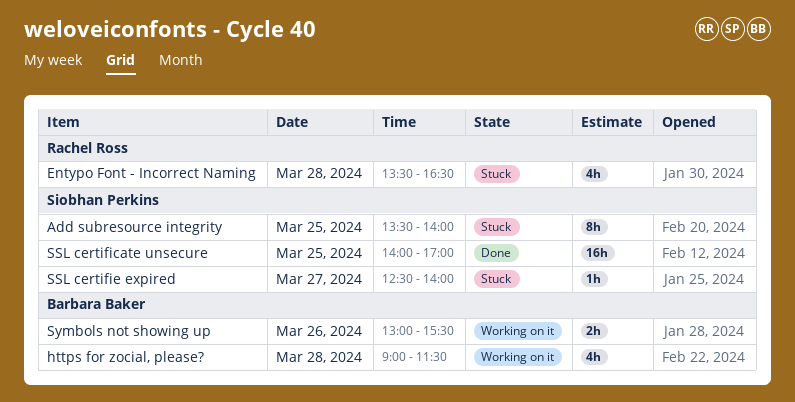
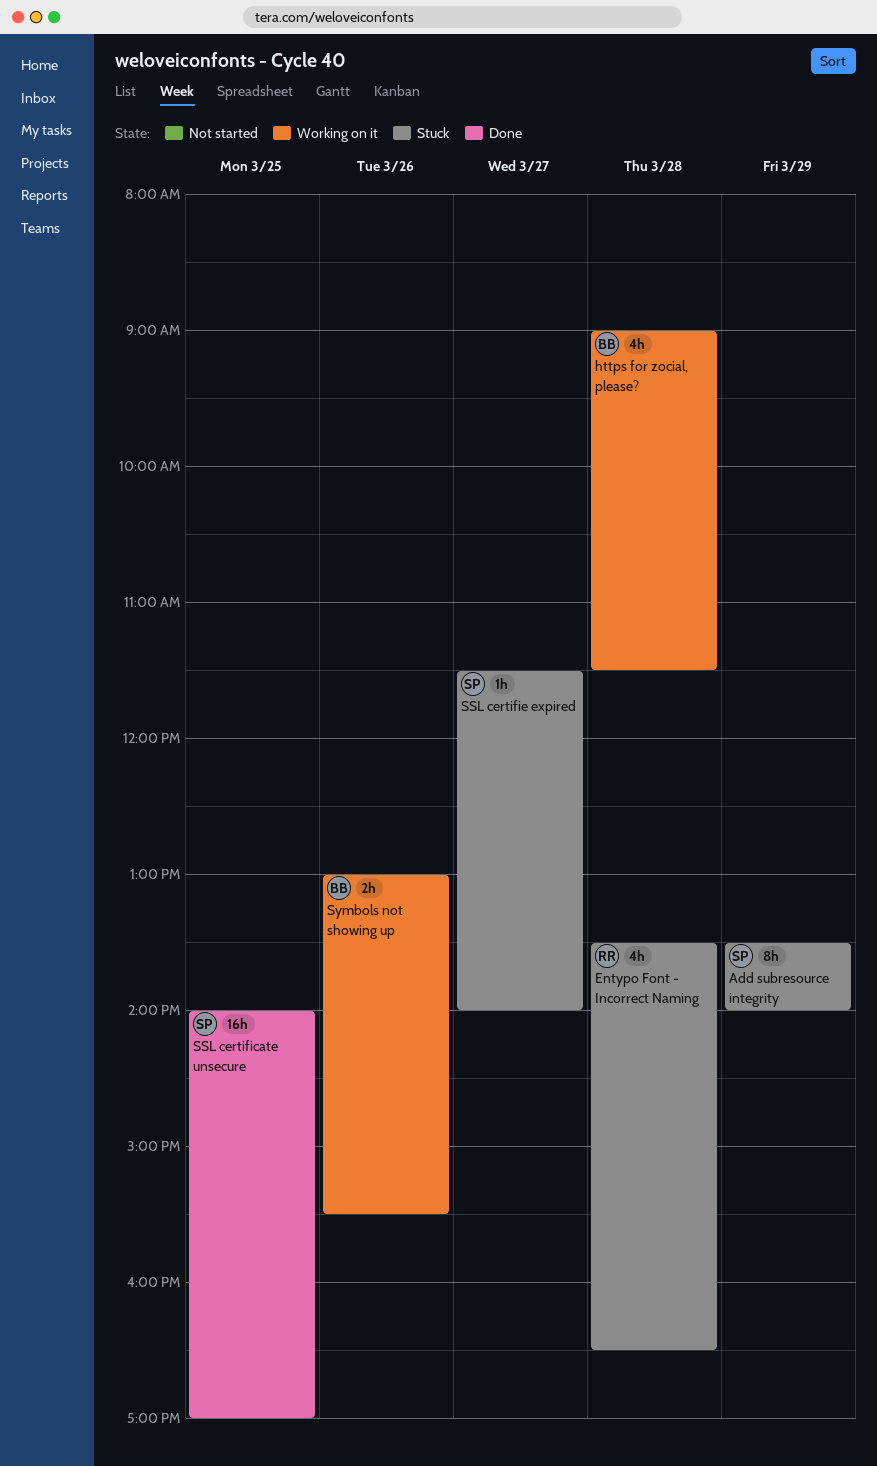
Add subresource integrity, day: Mar 25 -> Mar 29
SSL certifie expired, begins: 12:30 -> 11:30

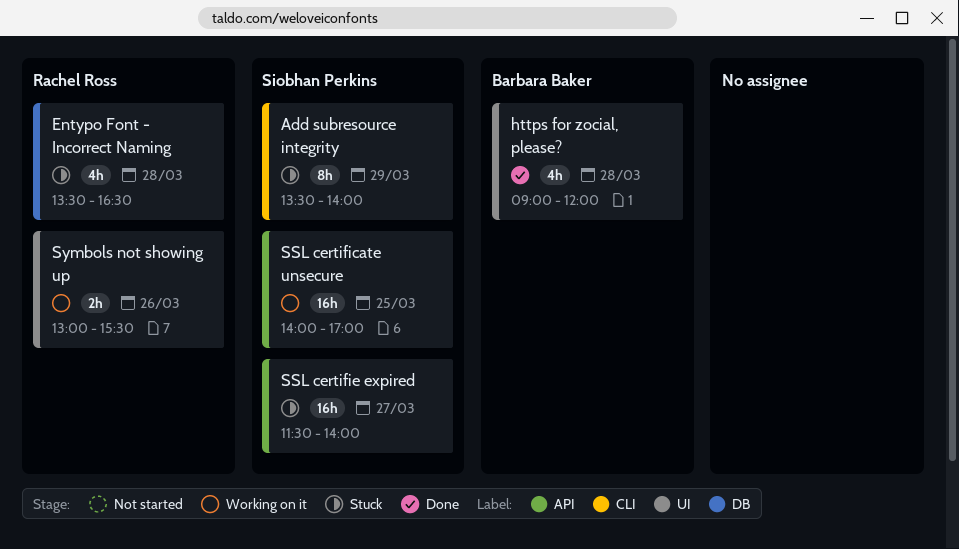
https for zocial, please?, status: Working on it -> Done
https for zocial, please?, ends: 11:30 -> 12:00
SSL certificate unsecure, status: Done -> Working on it
SSL certifie expired, estimate: 1h -> 16h
Symbols not showing up, owner: Barbara Baker -> Rachel Ross

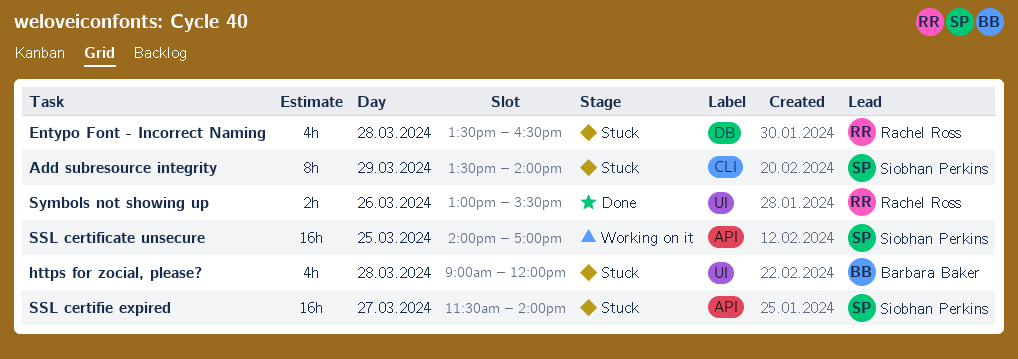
https for zocial, please?, status: Done -> Stuck
Symbols not showing up, status: Working on it -> Done

